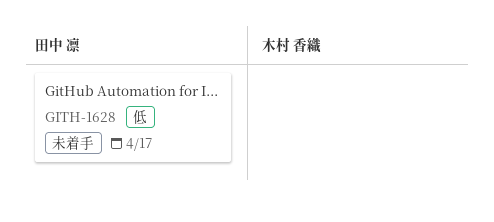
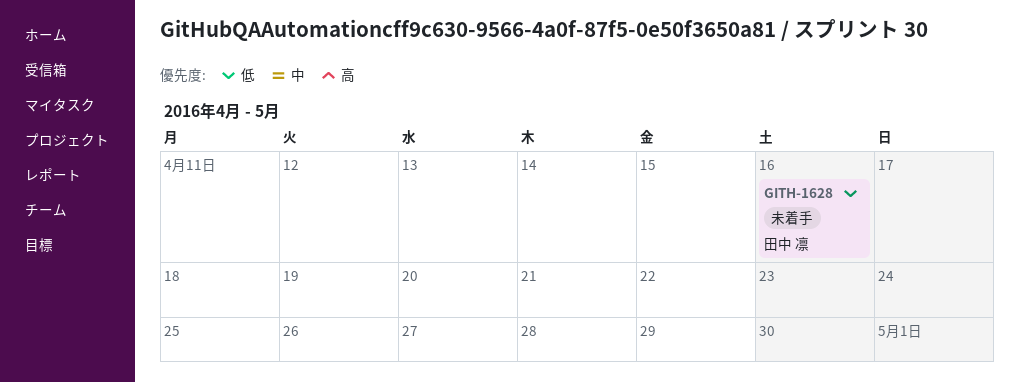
GITH-1628, due: Apr 17 -> Apr 16

